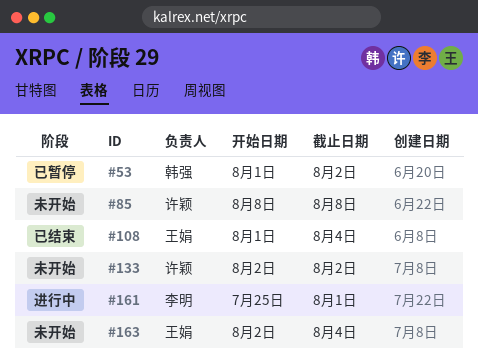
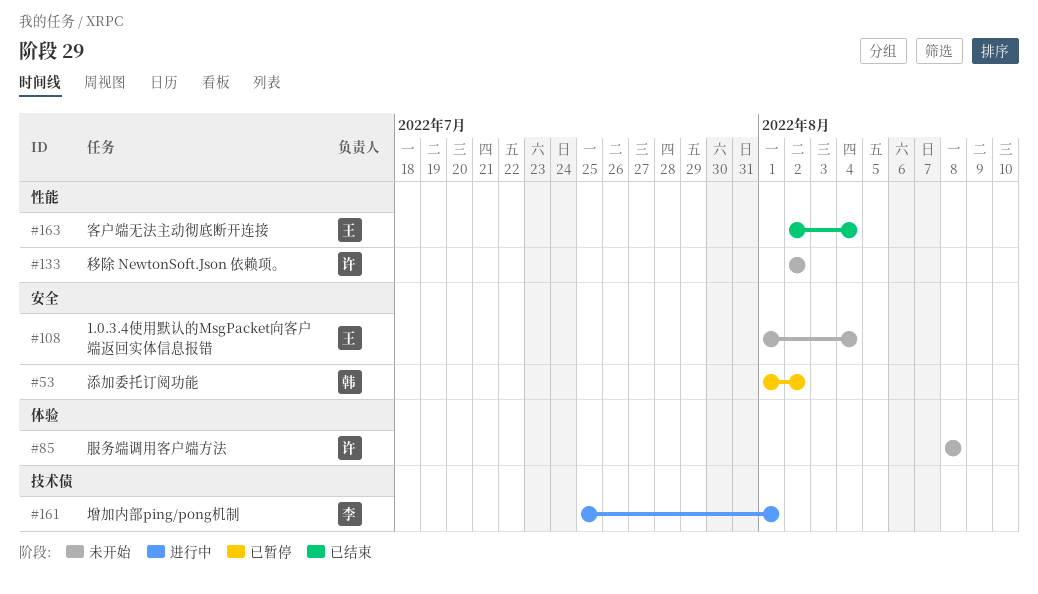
#108, status: 已结束 -> 未开始
#163, status: 未开始 -> 已结束

